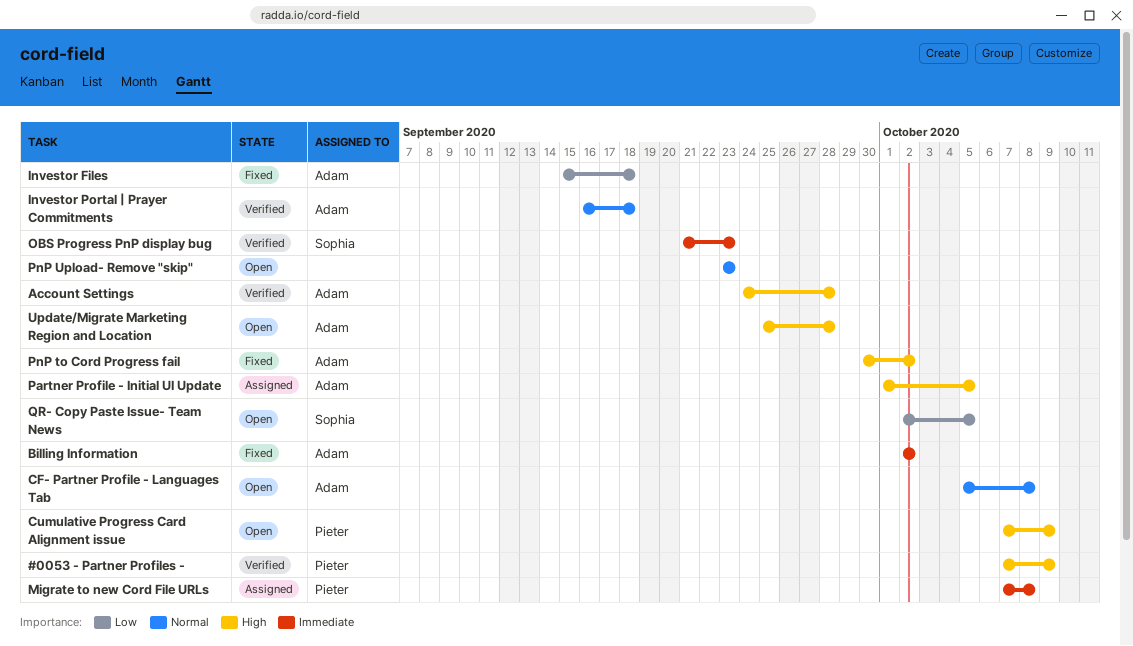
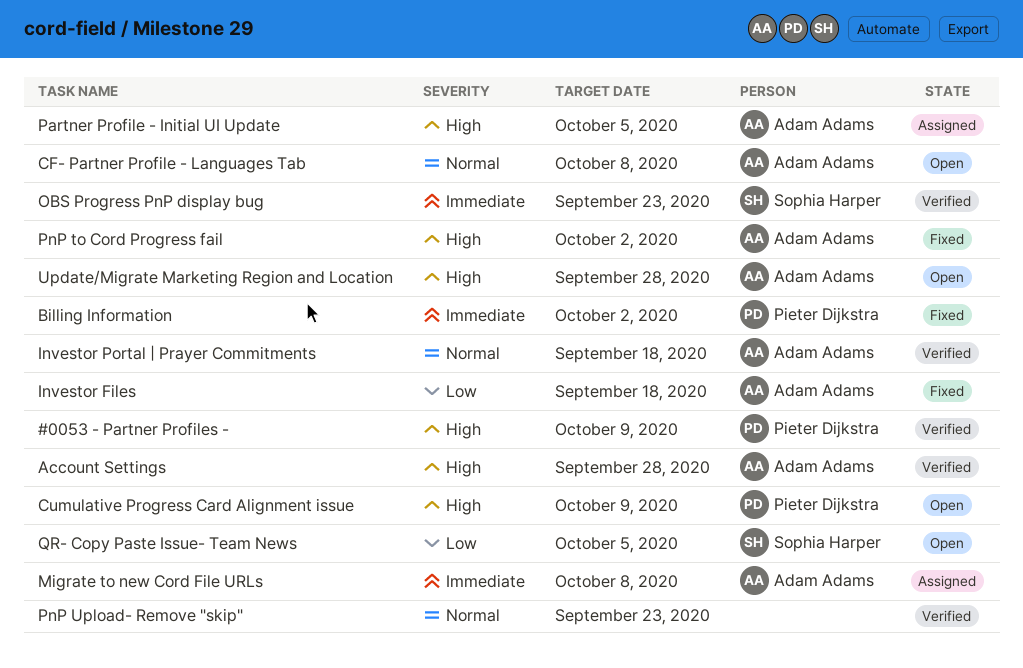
Billing Information, owner: Adam Adams -> Pieter Dijkstra
Migrate to new Cord File URLs, owner: Pieter Dijkstra -> Adam Adams
PnP Upload- Remove "skip", status: Open -> Verified

